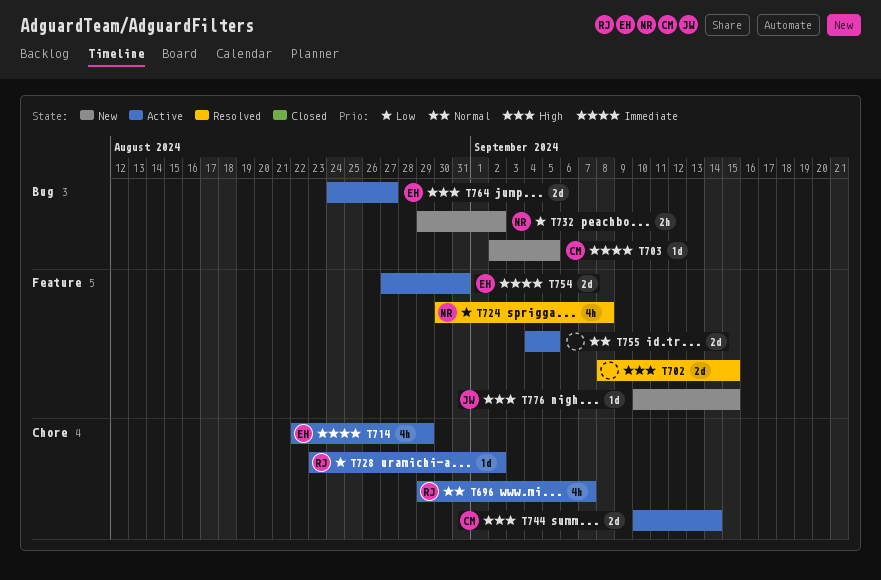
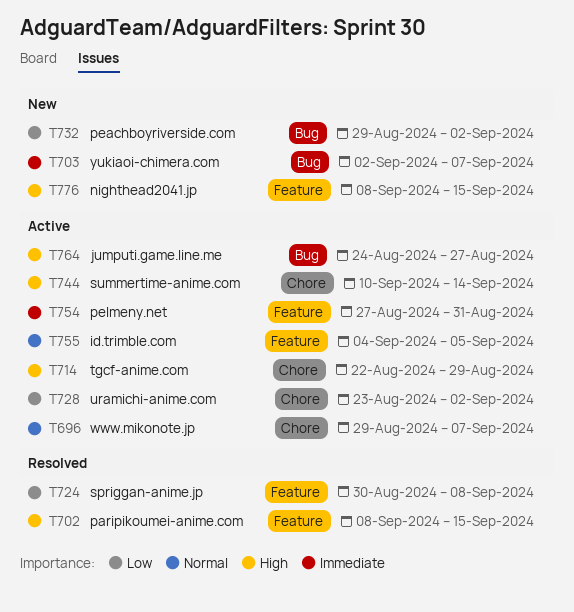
T703, due: Sep 5 -> Sep 7
T714, priority: Immediate -> High
T776, start: Sep 10 -> Sep 8

